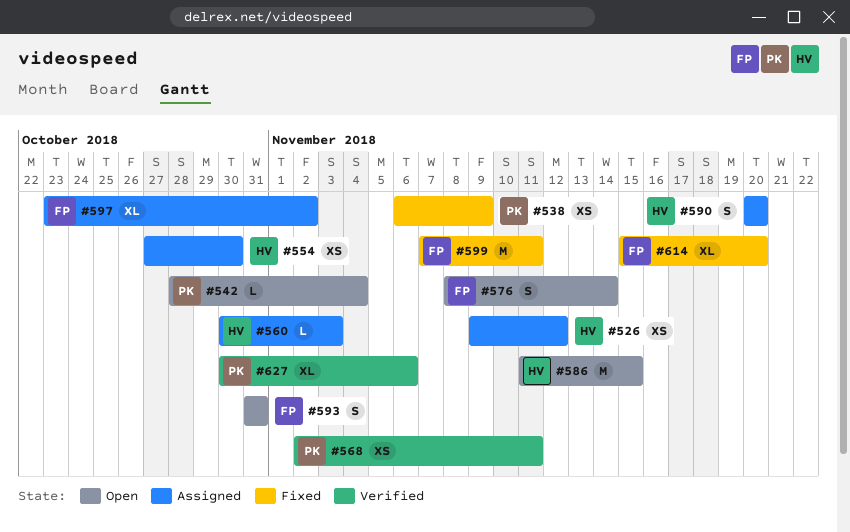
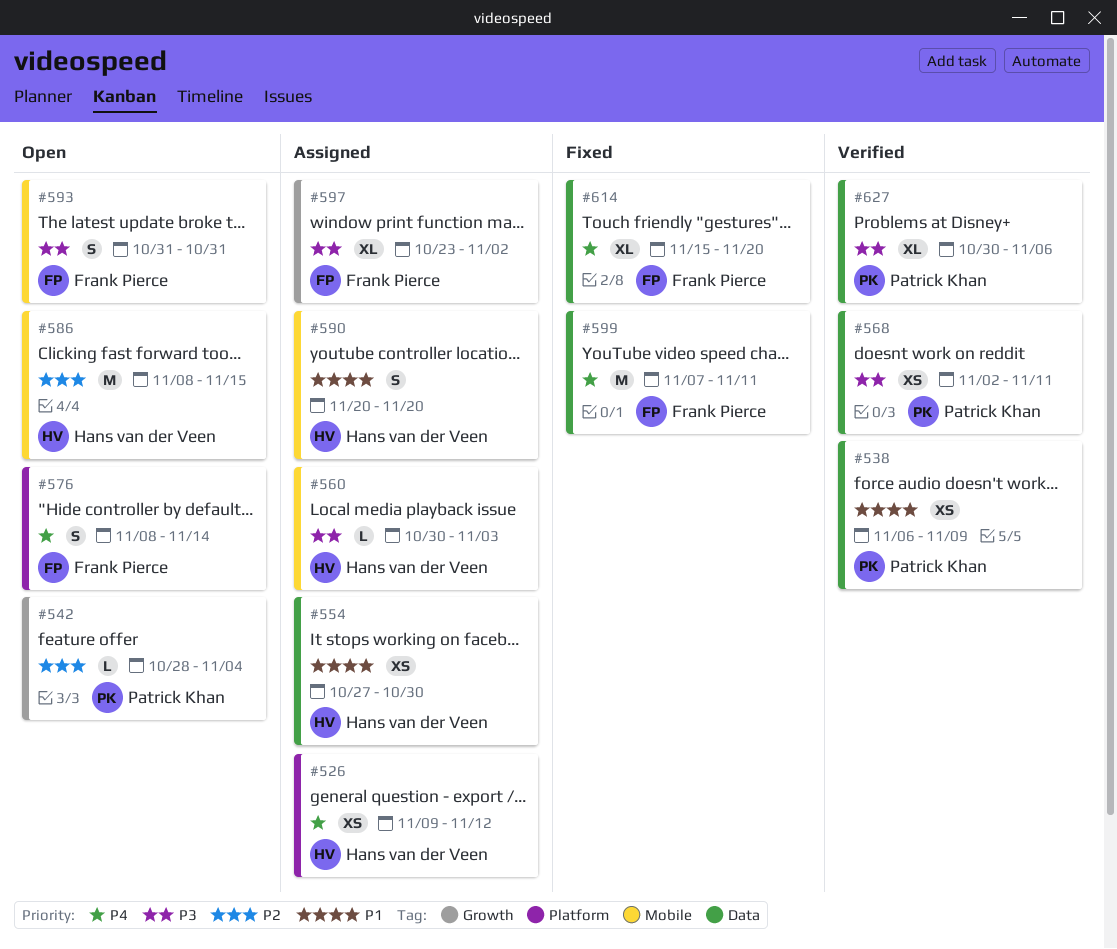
#538, status: Fixed -> Verified
#586, start: Nov 11 -> Nov 8

